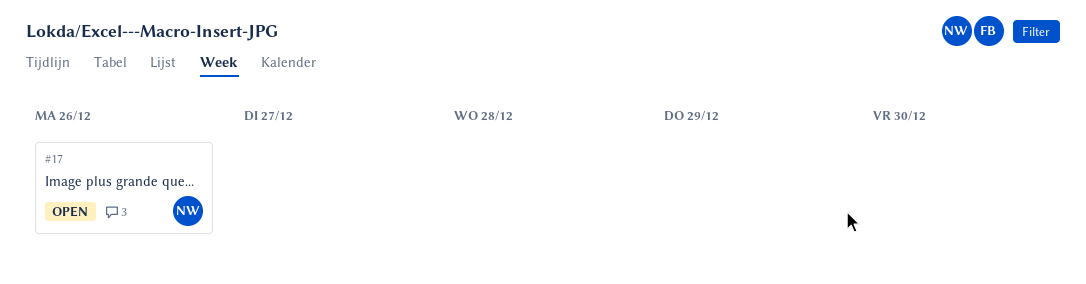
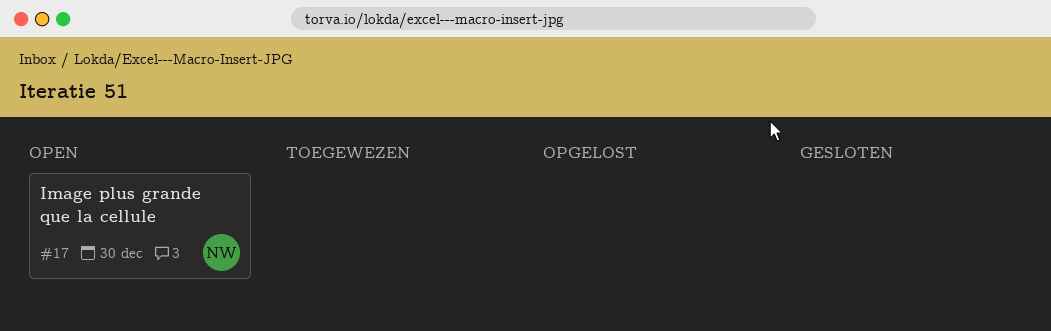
#17, due: Dec 26 -> Dec 30

